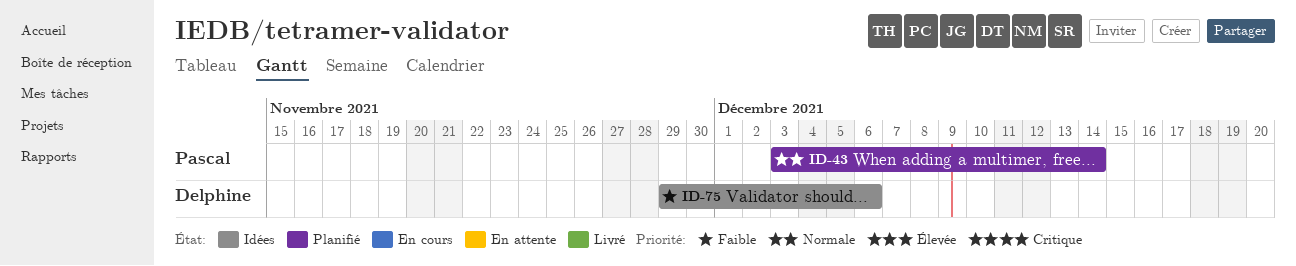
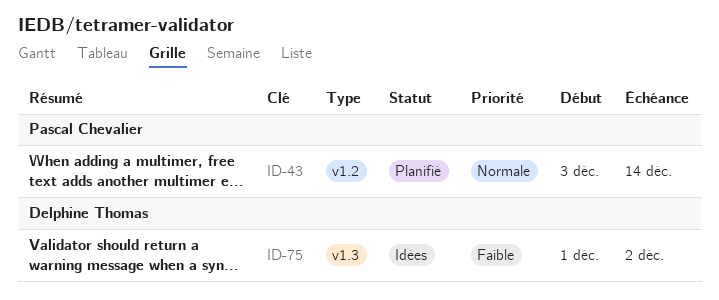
ID-75, start: Nov 29 -> Dec 1
ID-75, due: Dec 6 -> Dec 2

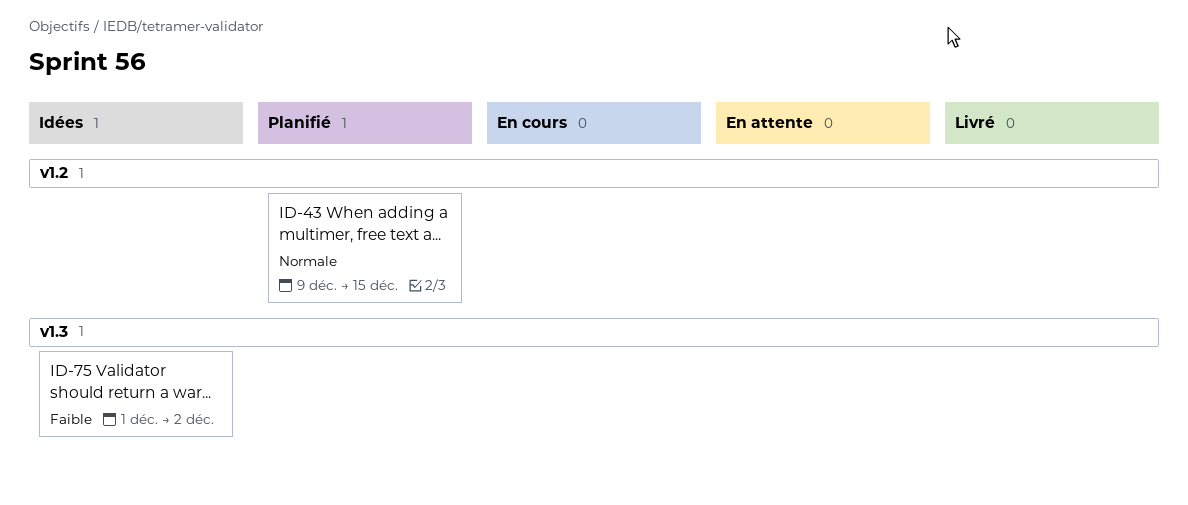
ID-43, start: Dec 3 -> Dec 9
ID-43, due: Dec 14 -> Dec 15

